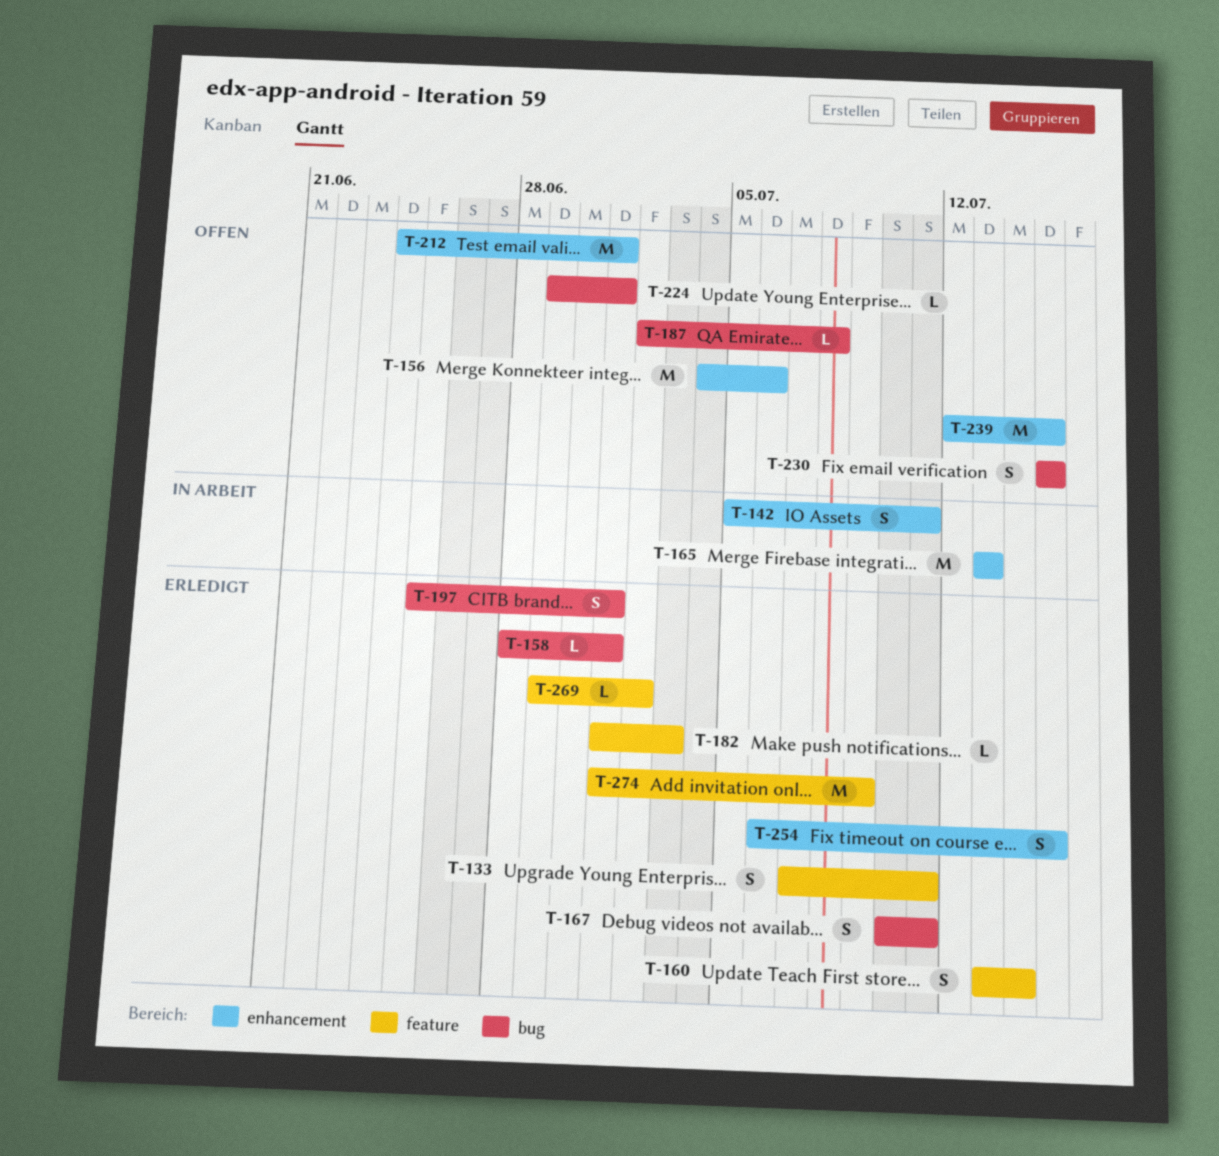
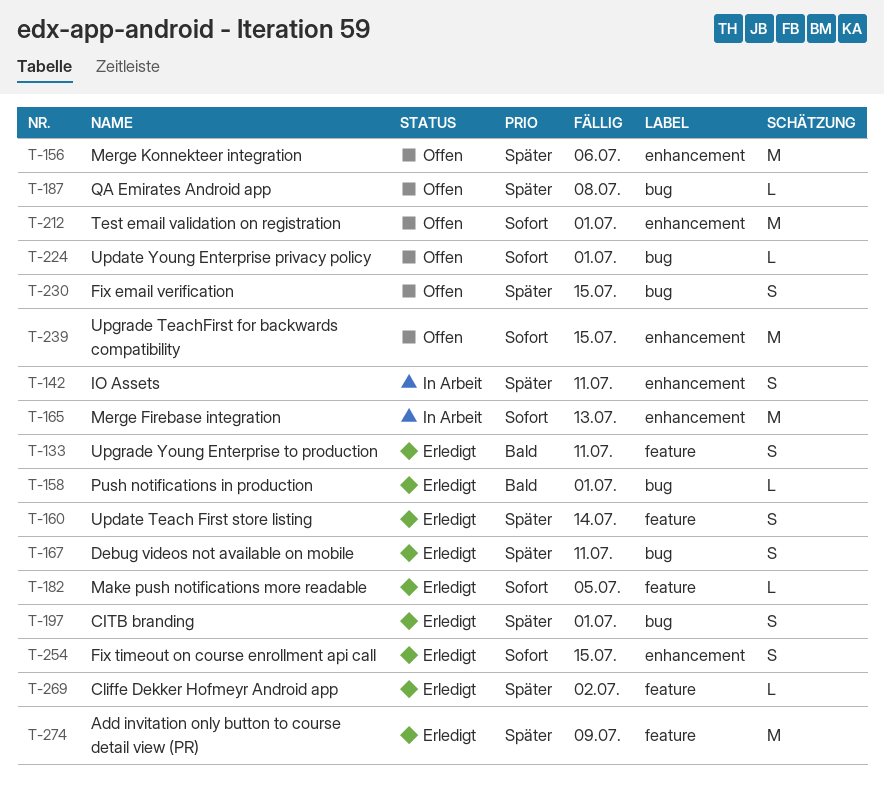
T-182, due: Jul 3 -> Jul 5

